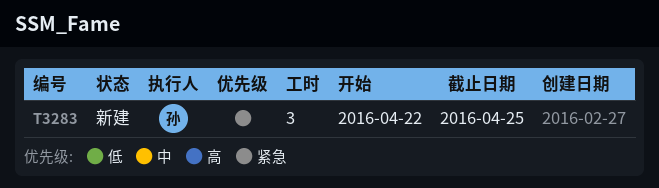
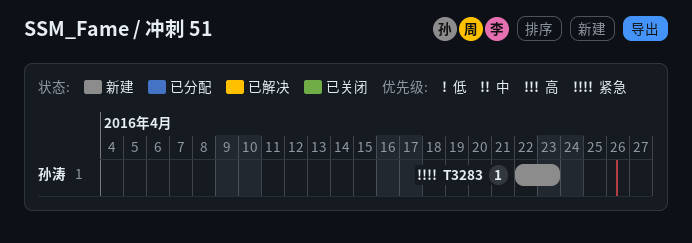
T3283, estimate: 3 -> 1
T3283, due: Apr 25 -> Apr 23

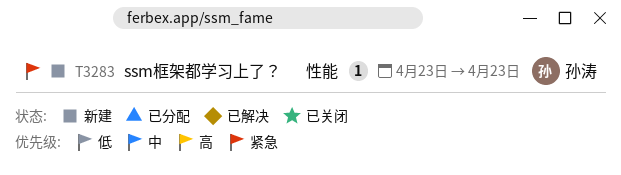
T3283, start: Apr 22 -> Apr 23

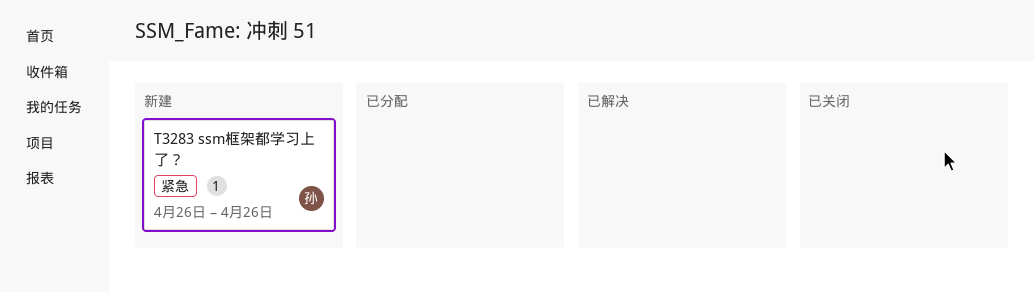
T3283, start: Apr 23 -> Apr 26
T3283, due: Apr 23 -> Apr 26

